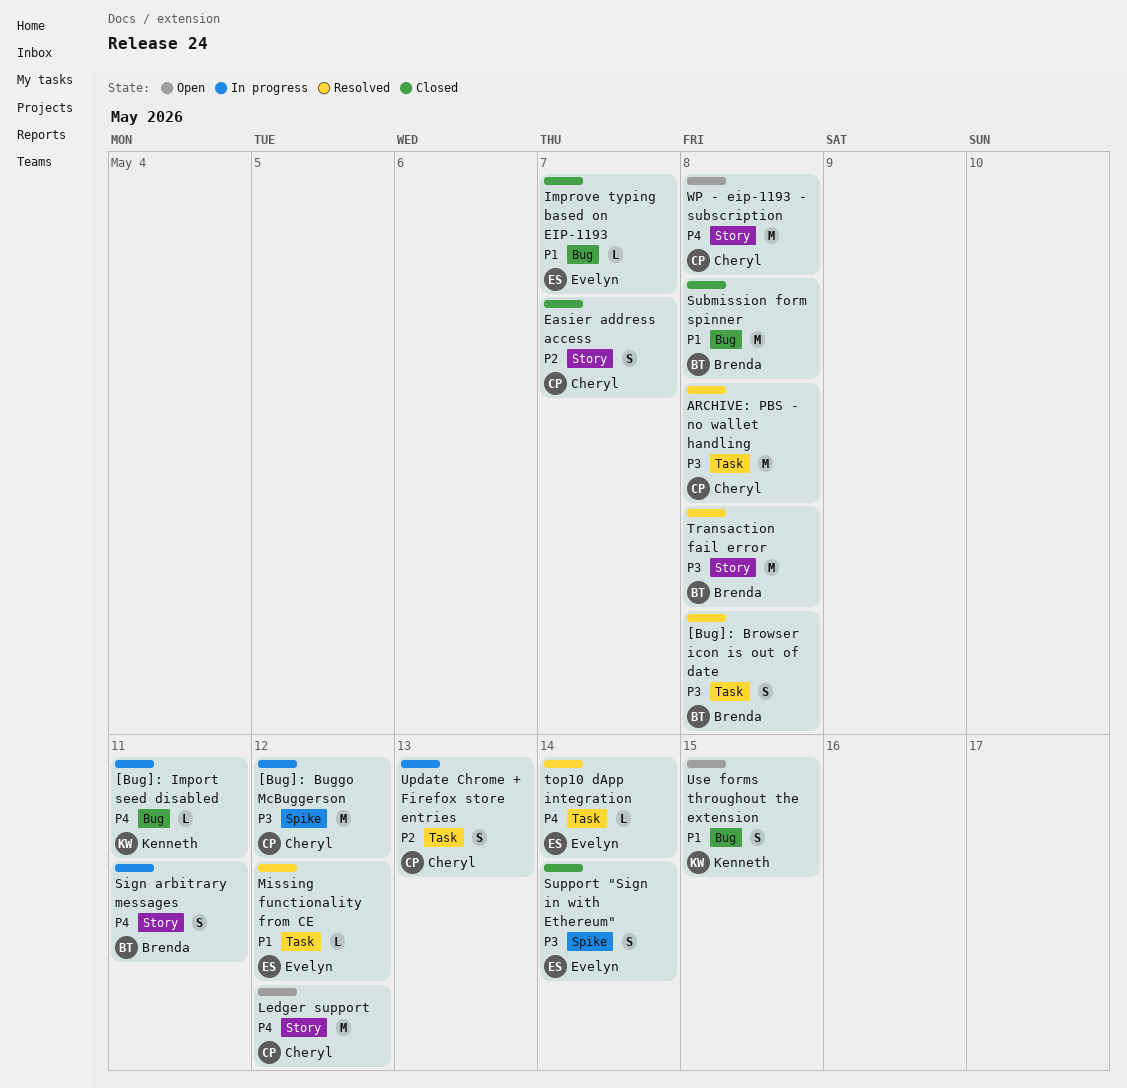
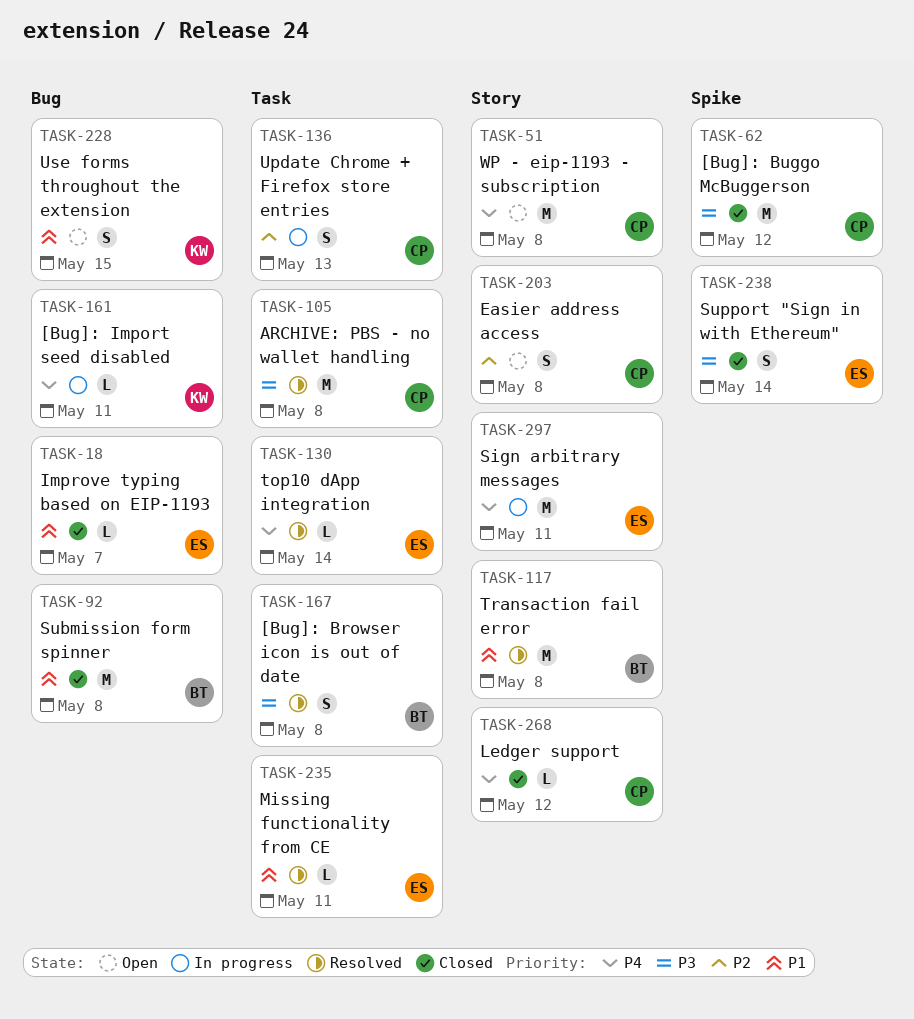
[Bug]: Buggo McBuggerson, status: In progress -> Closed
Easier address access, status: Closed -> Open
Easier address access, due: May 7 -> May 8
Ledger support, status: Open -> Closed
Ledger support, estimate: M -> L
Missing functionality from CE, due: May 12 -> May 11
Sign arbitrary messages, owner: Brenda -> Evelyn
Sign arbitrary messages, estimate: S -> M
Transaction fail error, priority: P3 -> P1

